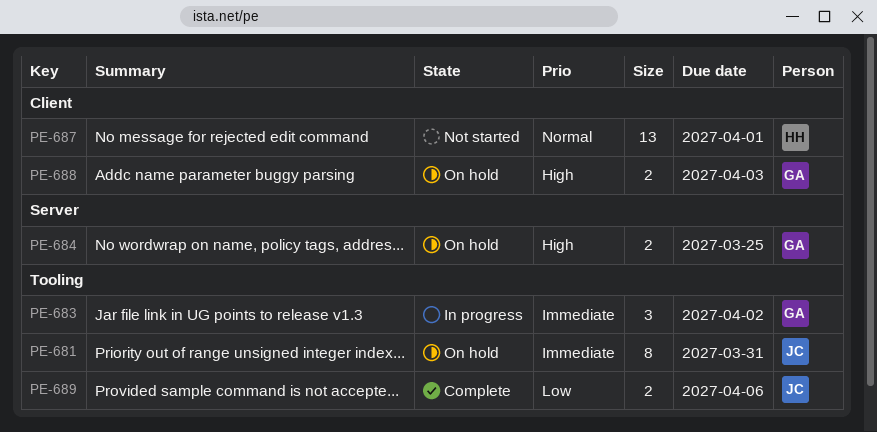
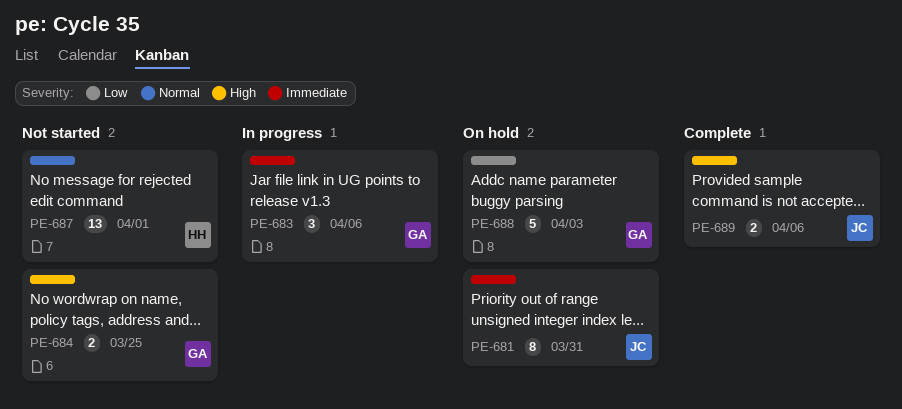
PE-683, due: Apr 2 -> Apr 6
PE-684, status: On hold -> Not started
PE-688, priority: High -> Low
PE-688, estimate: 2 -> 5
PE-689, priority: Low -> High

